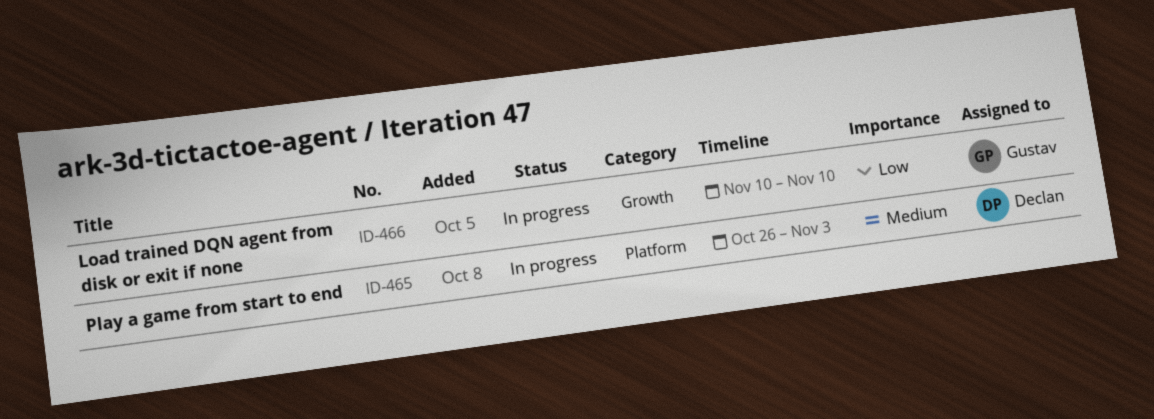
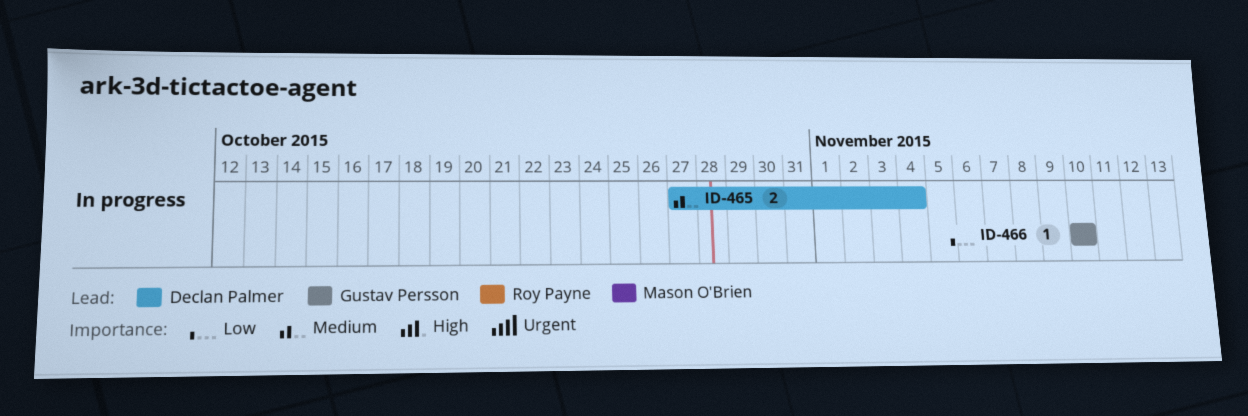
ID-465, start: Oct 26 -> Oct 27
ID-465, due: Nov 3 -> Nov 4

